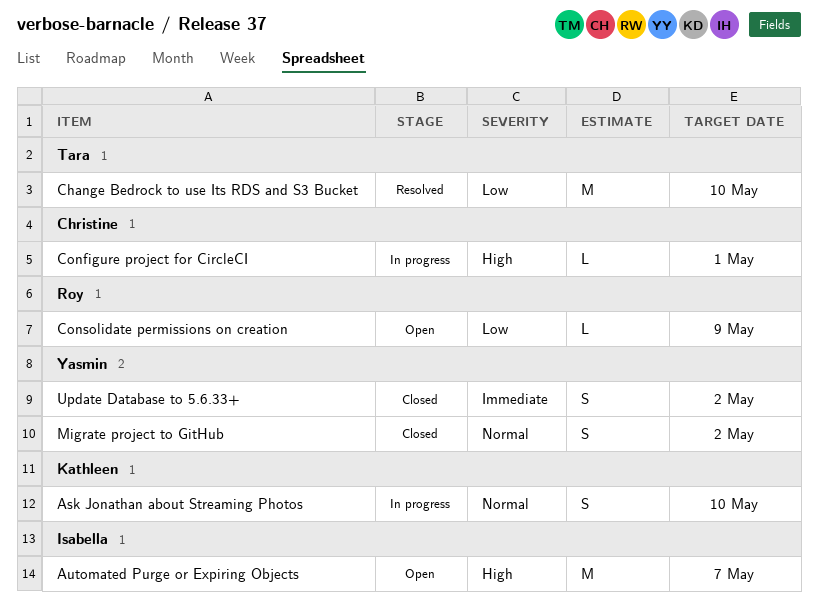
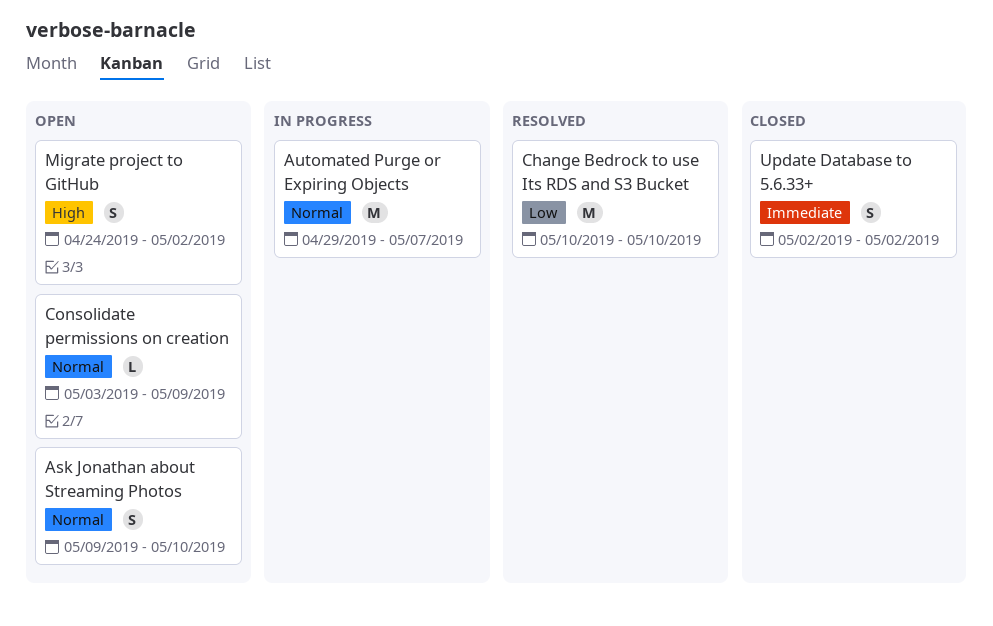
Ask Jonathan about Streaming Photos, status: In progress -> Open
Automated Purge or Expiring Objects, status: Open -> In progress
Automated Purge or Expiring Objects, priority: High -> Normal
Configure project for CircleCI: present -> none
Consolidate permissions on creation, priority: Low -> Normal
Migrate project to GitHub, status: Closed -> Open
Migrate project to GitHub, priority: Normal -> High

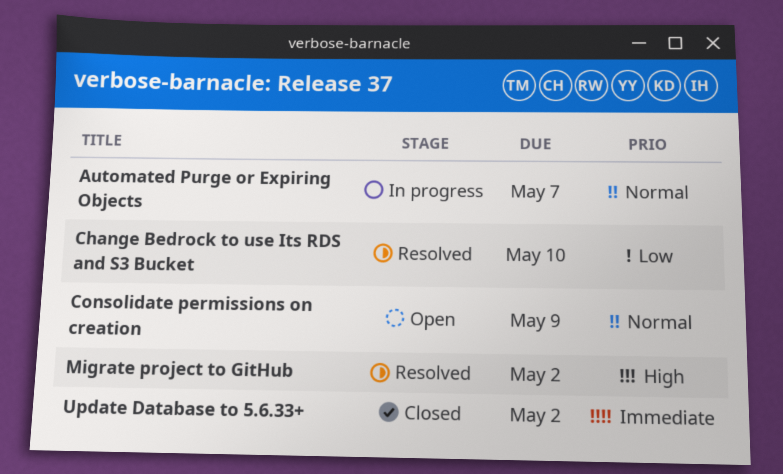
Ask Jonathan about Streaming Photos: present -> none
Migrate project to GitHub, status: Open -> Resolved

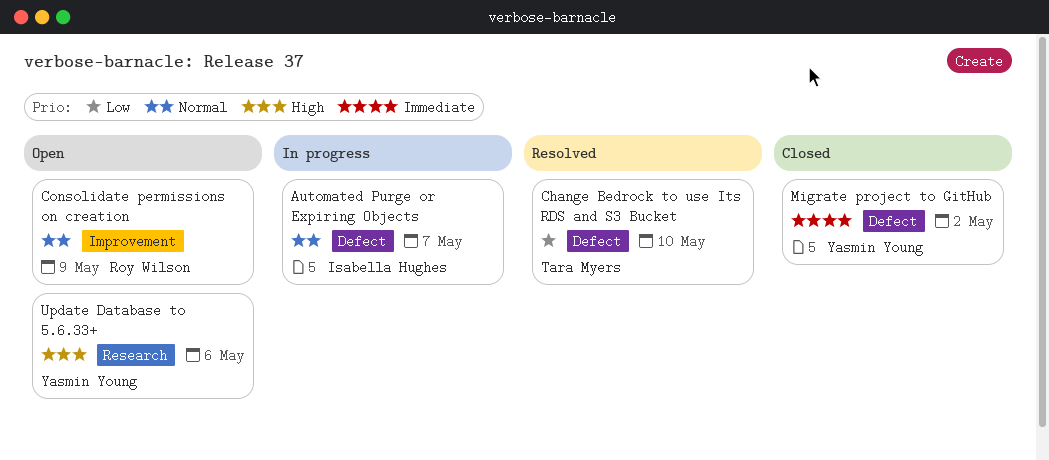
Migrate project to GitHub, status: Resolved -> Closed
Migrate project to GitHub, priority: High -> Immediate
Update Database to 5.6.33+, status: Closed -> Open
Update Database to 5.6.33+, priority: Immediate -> High
Update Database to 5.6.33+, due: May 2 -> May 6

